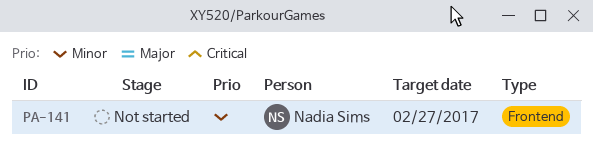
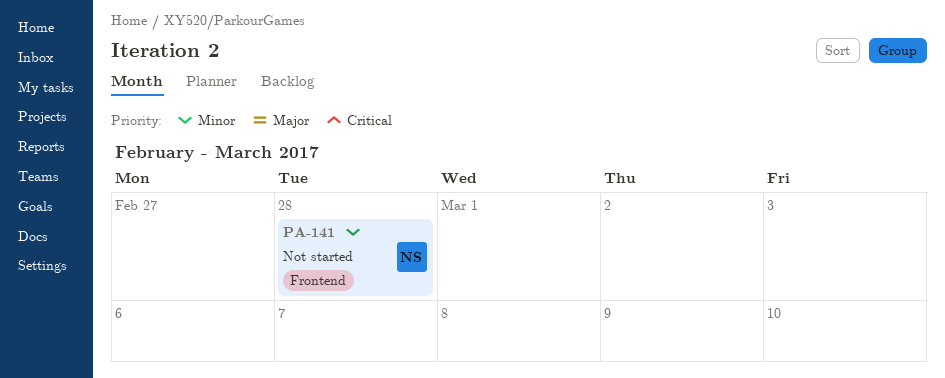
PA-141, due: Feb 27 -> Feb 28

